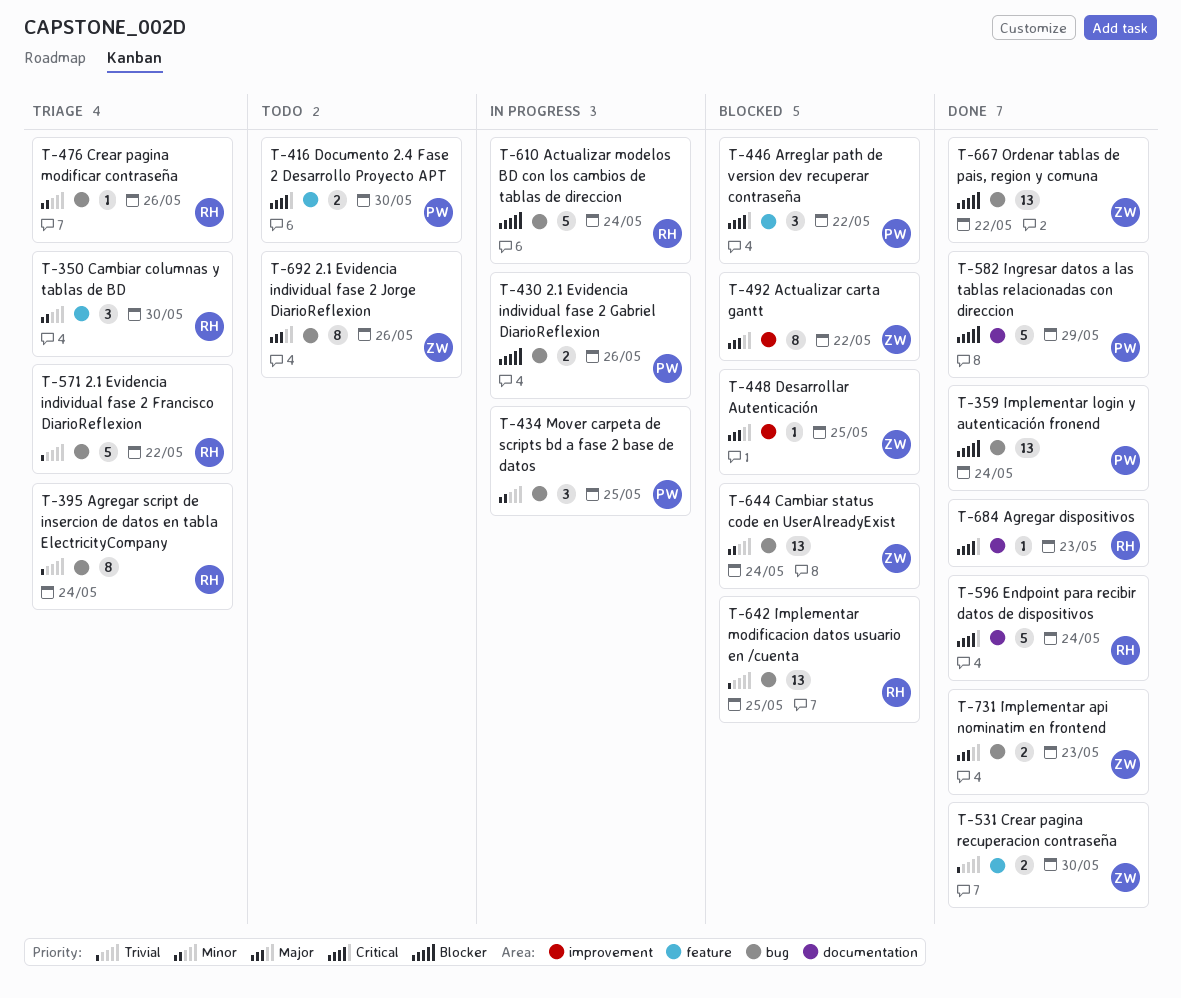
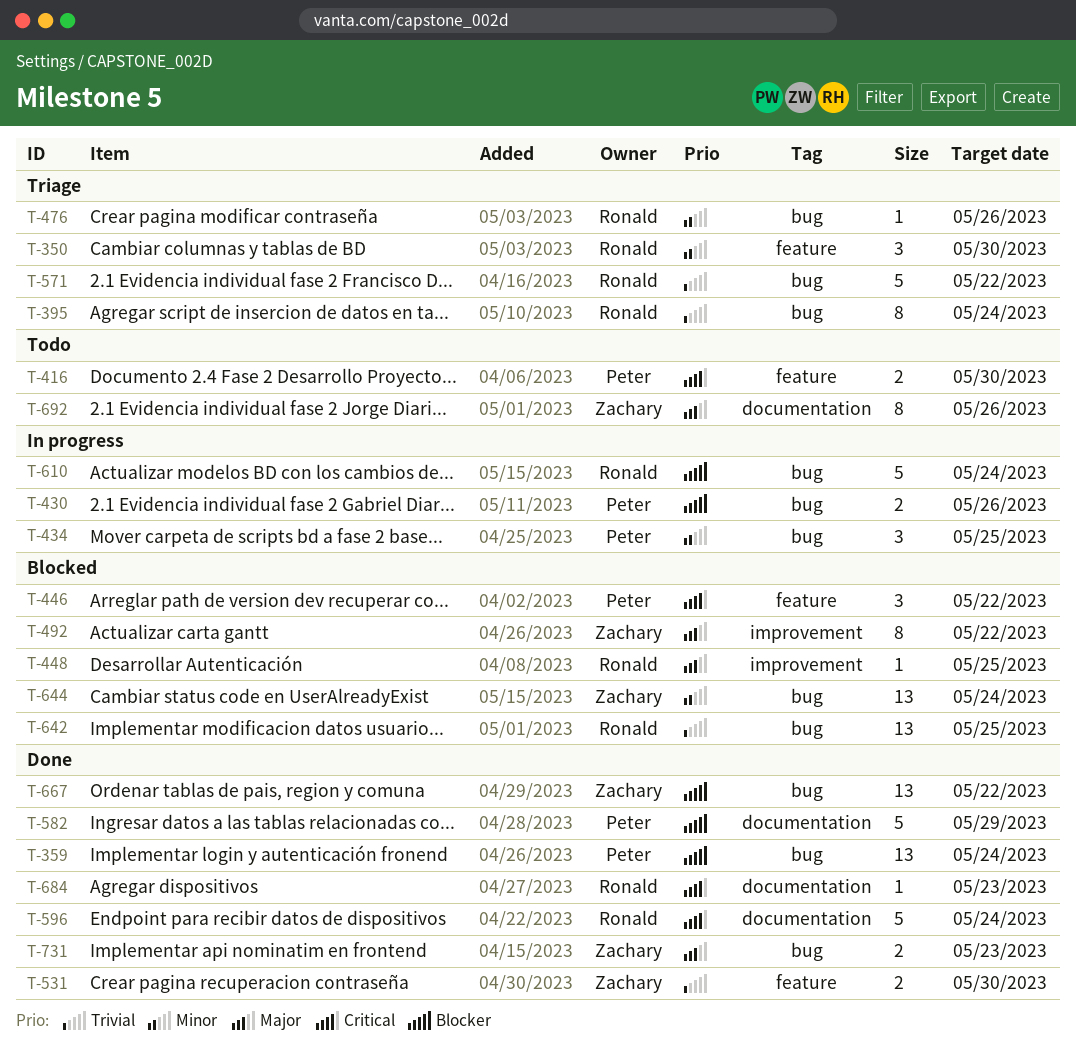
T-448, owner: Zachary -> Ronald
T-692, label: bug -> documentation

